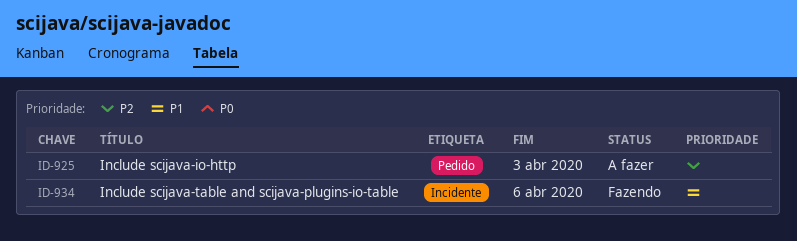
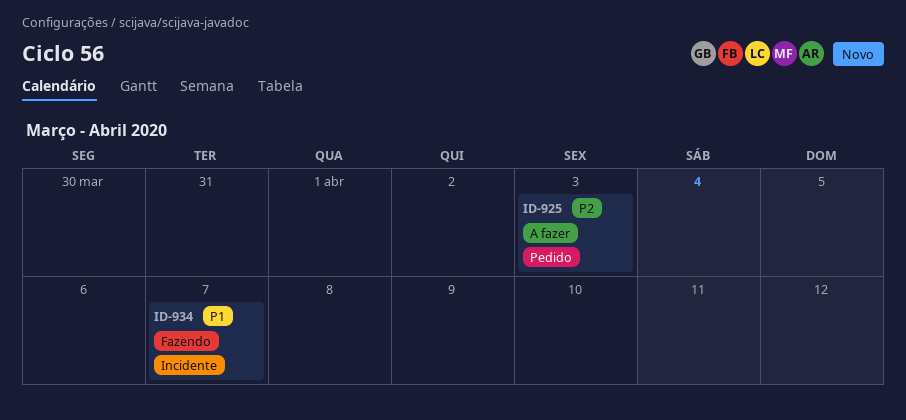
ID-934, due: Apr 6 -> Apr 7

